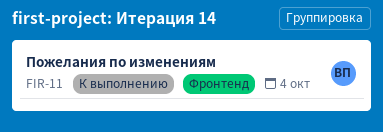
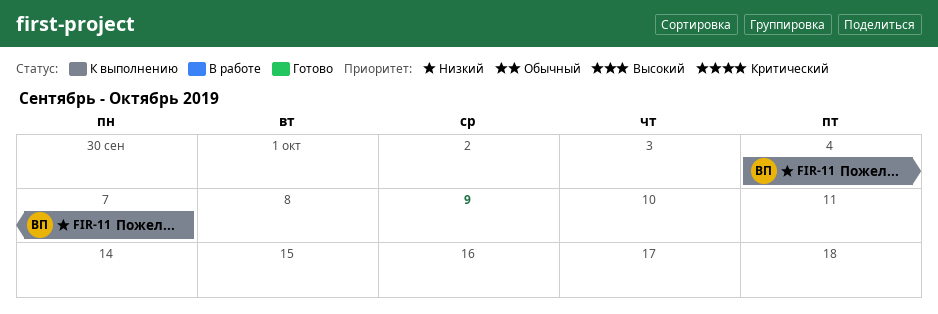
FIR-11, due: Oct 4 -> Oct 7

